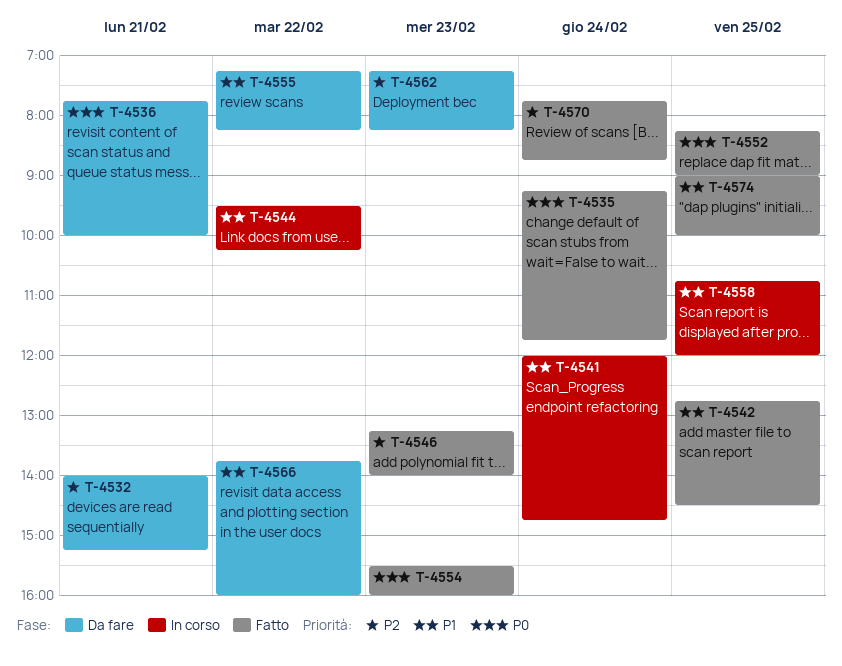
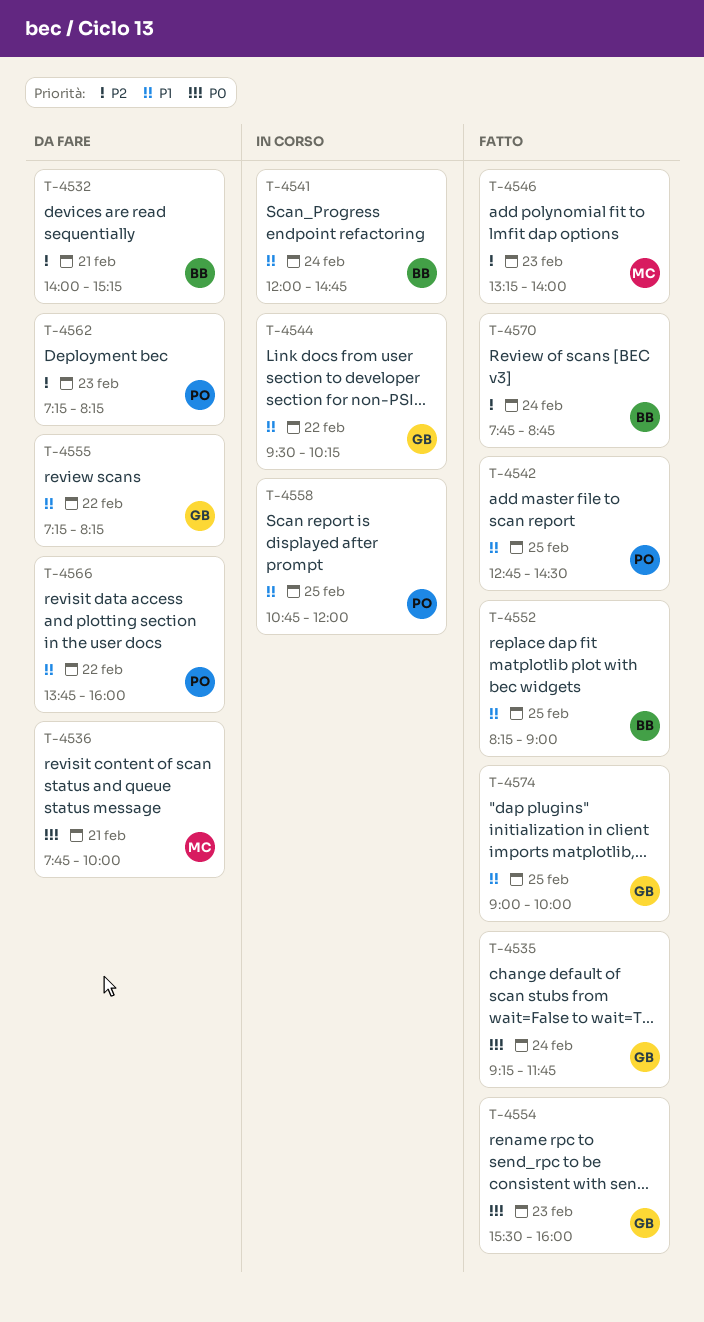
T-4552, priority: P0 -> P1

